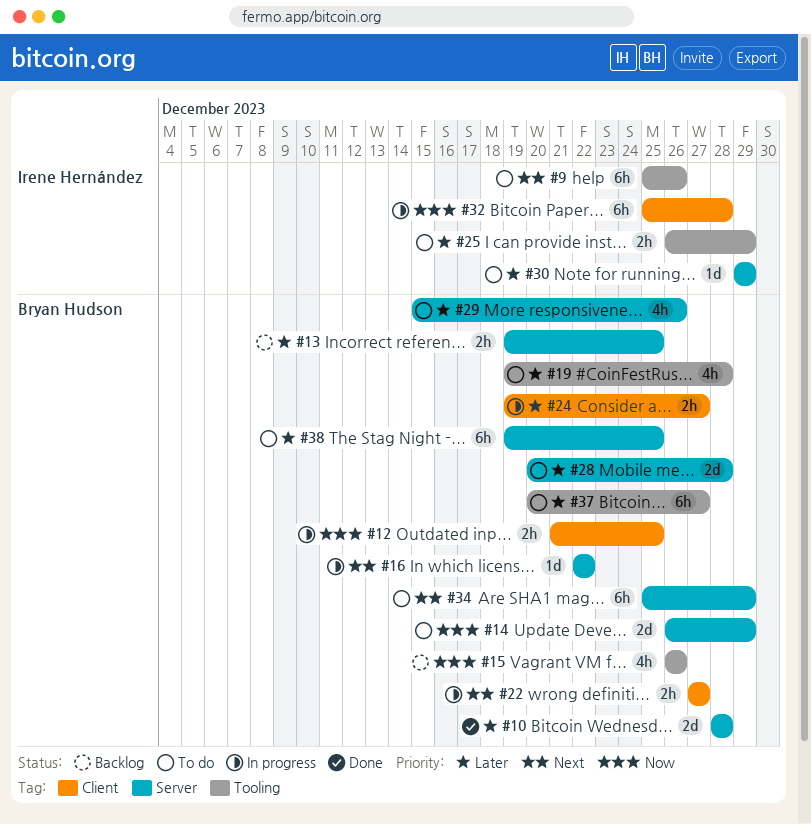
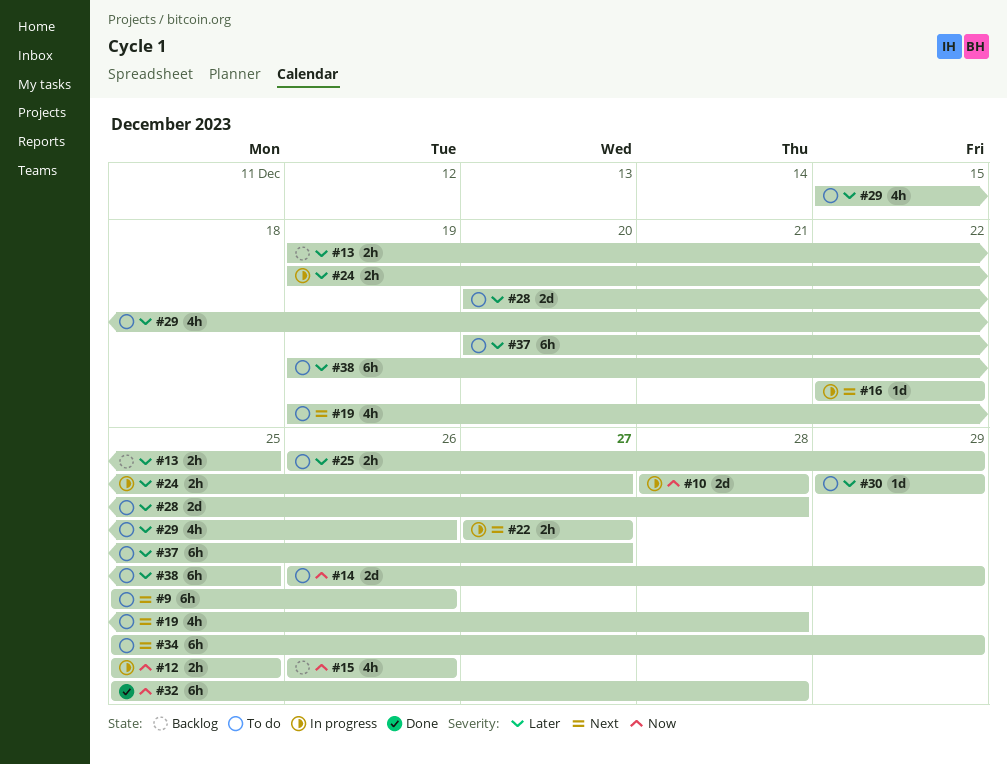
#10, status: Done -> In progress
#10, priority: Later -> Now
#12, start: Dec 21 -> Dec 25
#19, priority: Later -> Next
#32, status: In progress -> Done

